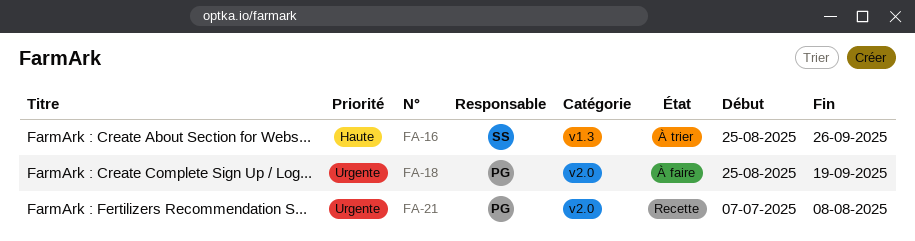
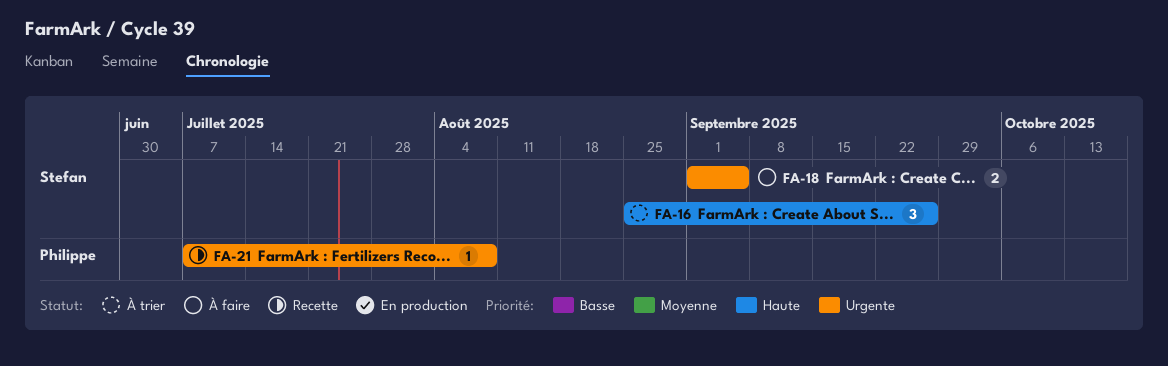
FA-18, owner: Philippe -> Stefan
FA-18, start: Aug 25 -> Sep 1
FA-18, due: Sep 19 -> Sep 5

